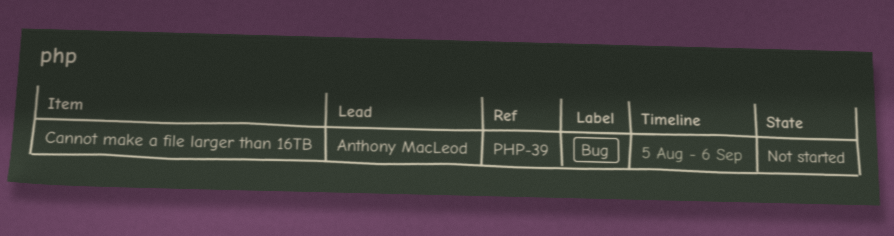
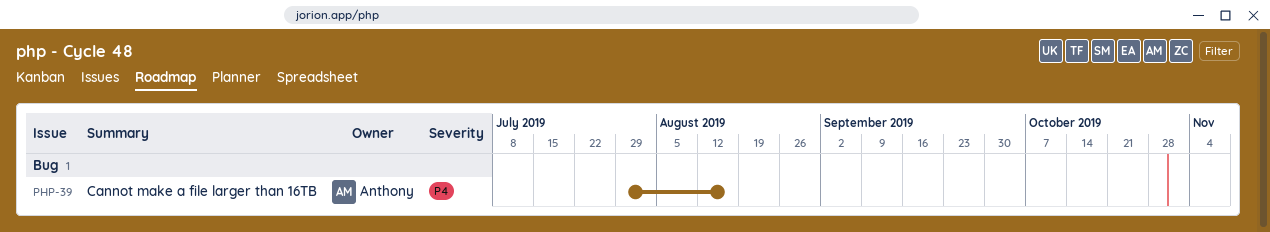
PHP-39, start: Aug 5 -> Jul 29
PHP-39, due: Sep 6 -> Aug 16

